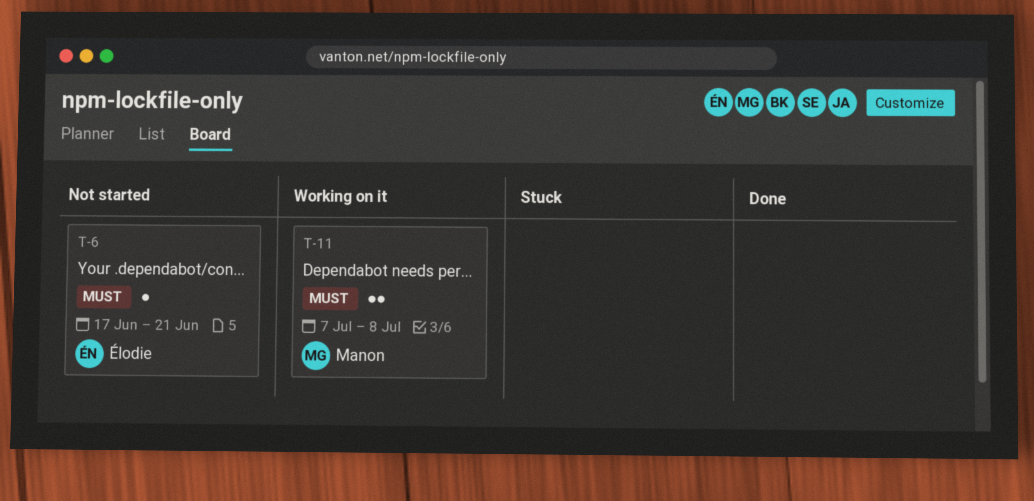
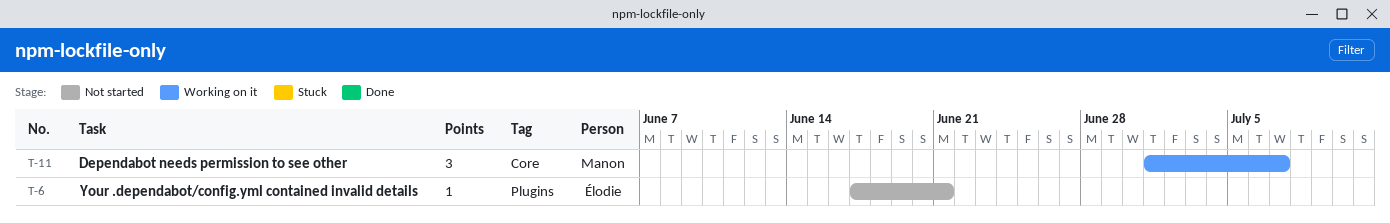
T-11, estimate: 2 -> 3
T-11, start: Jul 7 -> Jul 1
T-11, due: Jul 8 -> Jul 7

